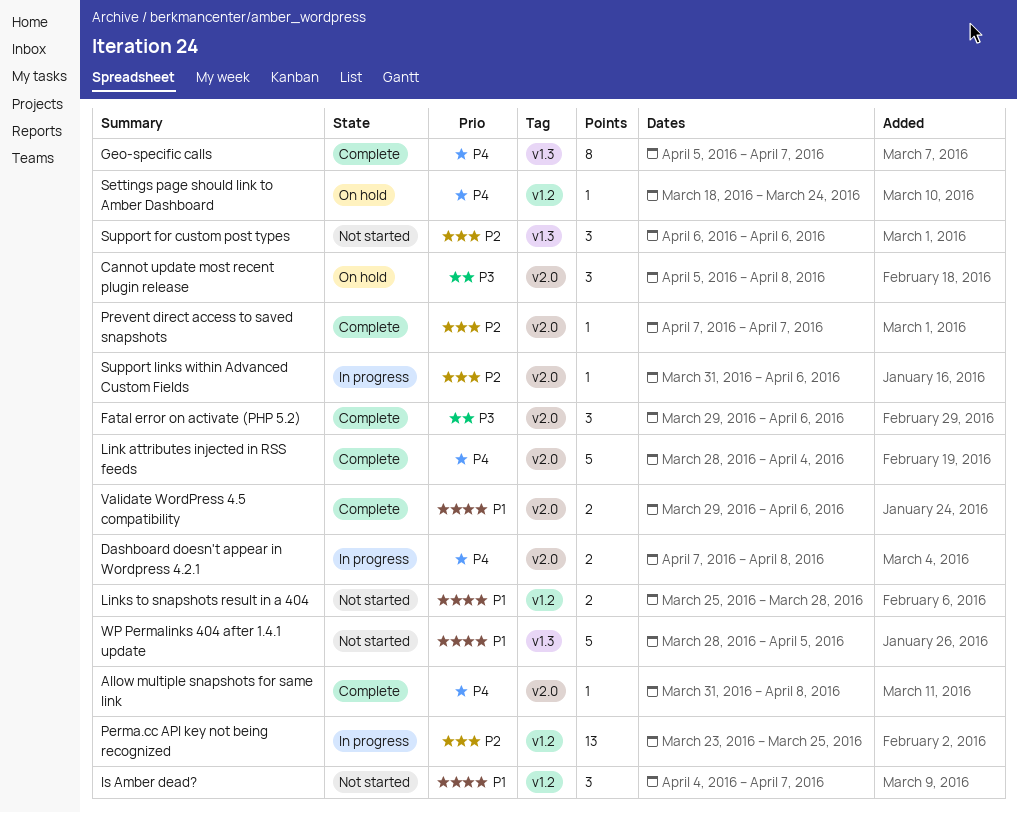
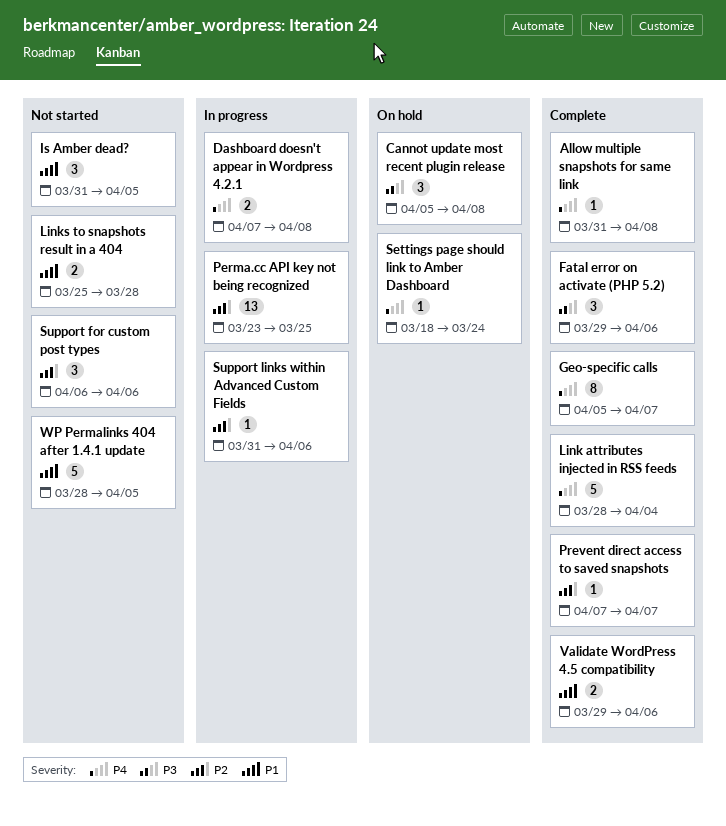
Is Amber dead?, start: Apr 4 -> Mar 31
Is Amber dead?, due: Apr 7 -> Apr 5

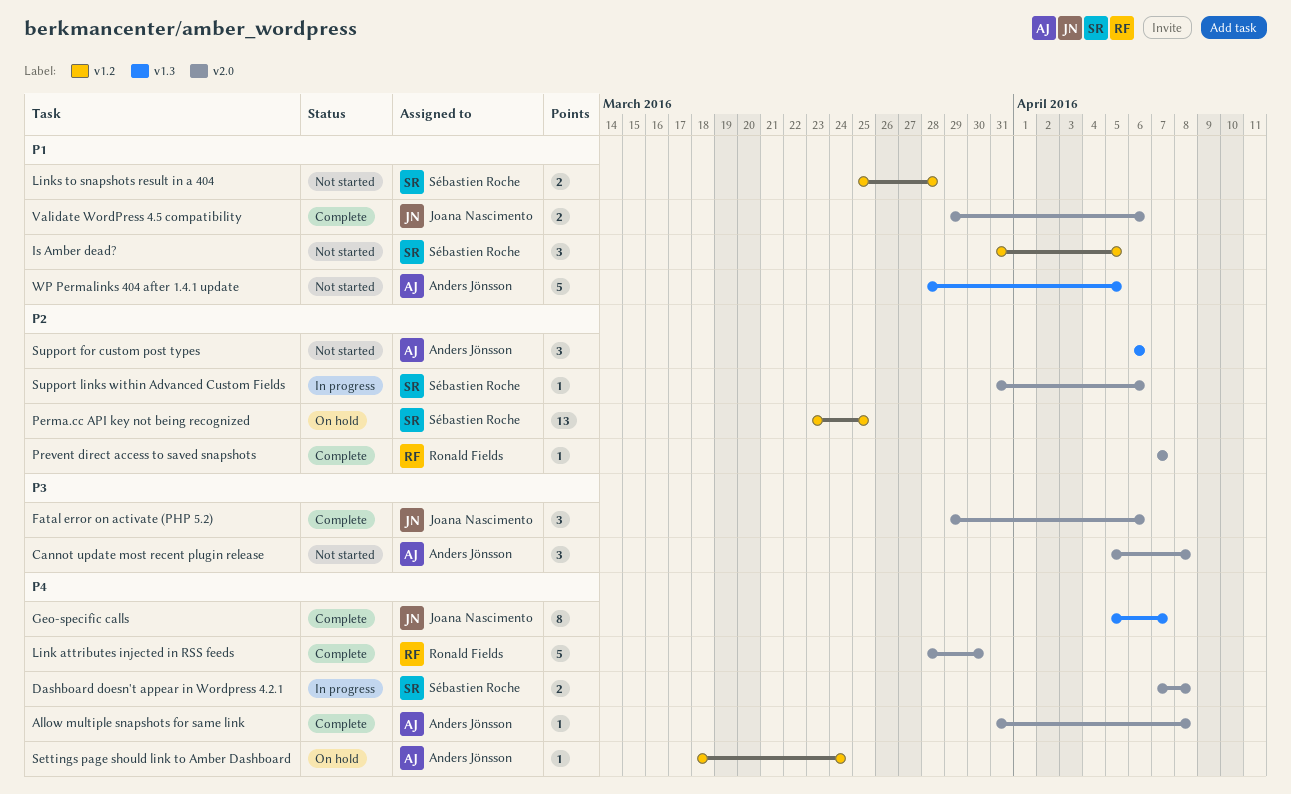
Cannot update most recent plugin release, status: On hold -> Not started
Link attributes injected in RSS feeds, due: Apr 4 -> Mar 30
Perma.cc API key not being recognized, status: In progress -> On hold

